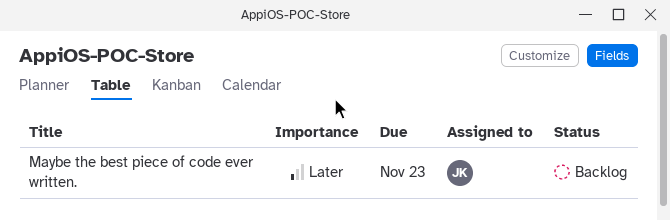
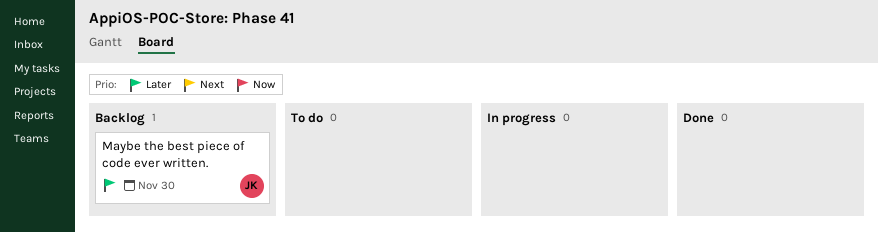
Maybe the best piece of code ever written., due: Nov 23 -> Nov 30

